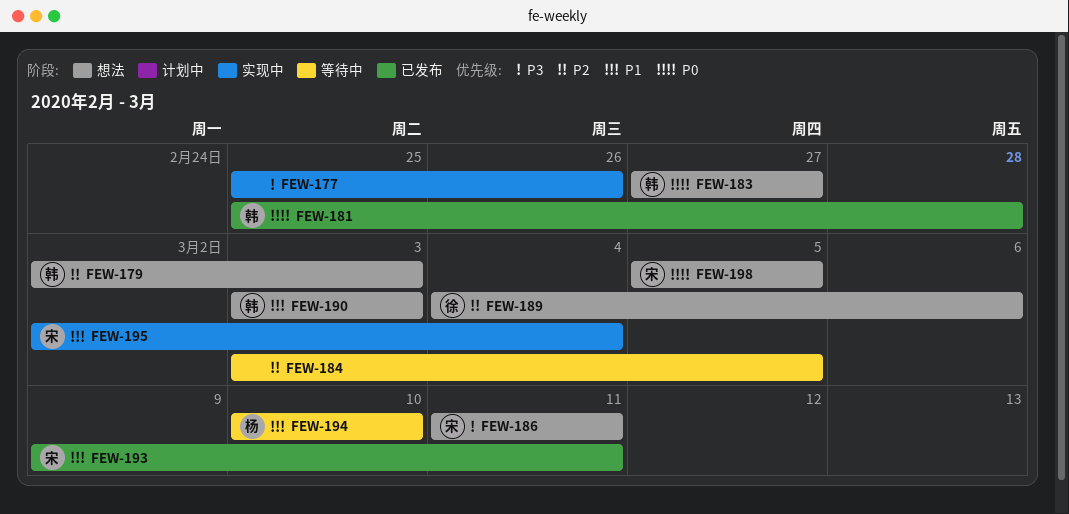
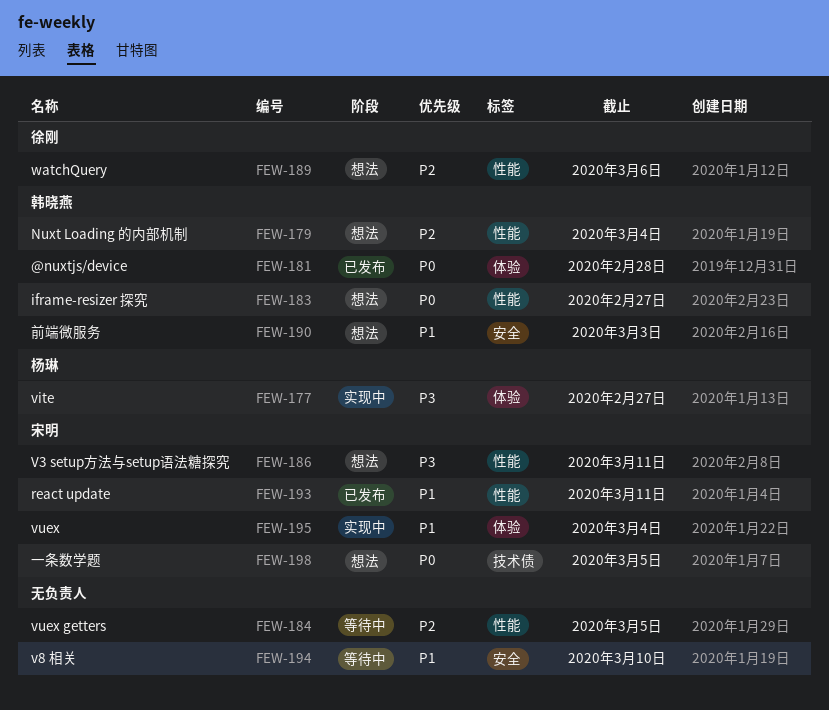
FEW-177, owner: none -> 杨琳
FEW-177, due: Feb 26 -> Feb 27
FEW-179, due: Mar 3 -> Mar 4
FEW-194, owner: 杨琳 -> none

